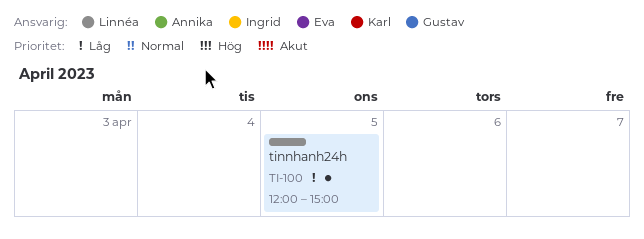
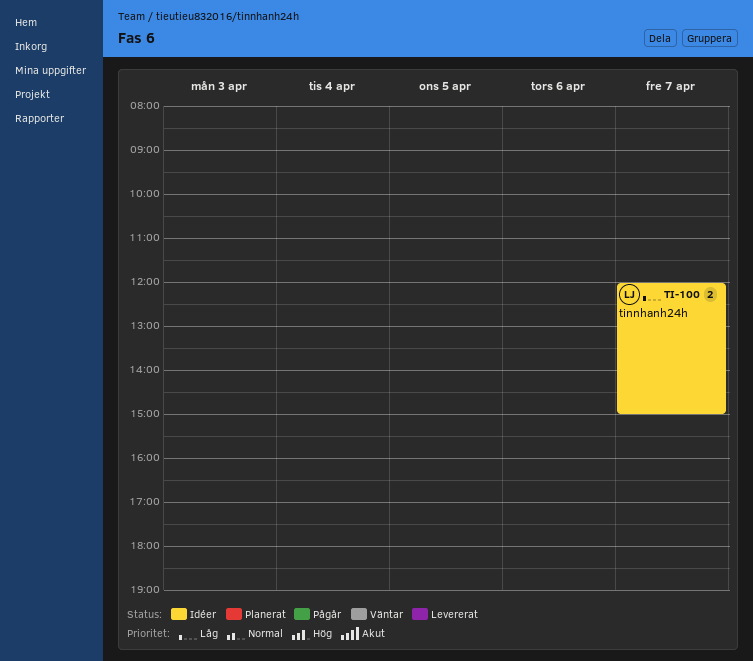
TI-100, estimate: 1 -> 2
TI-100, day: Apr 5 -> Apr 7

